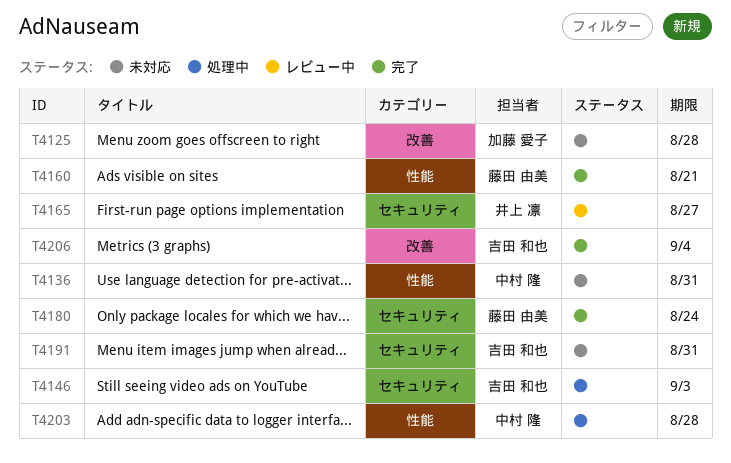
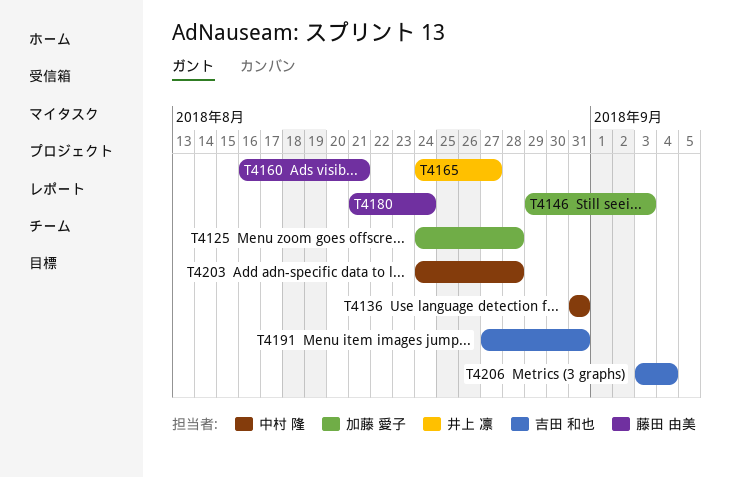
T4146, owner: 吉田 和也 -> 加藤 愛子

